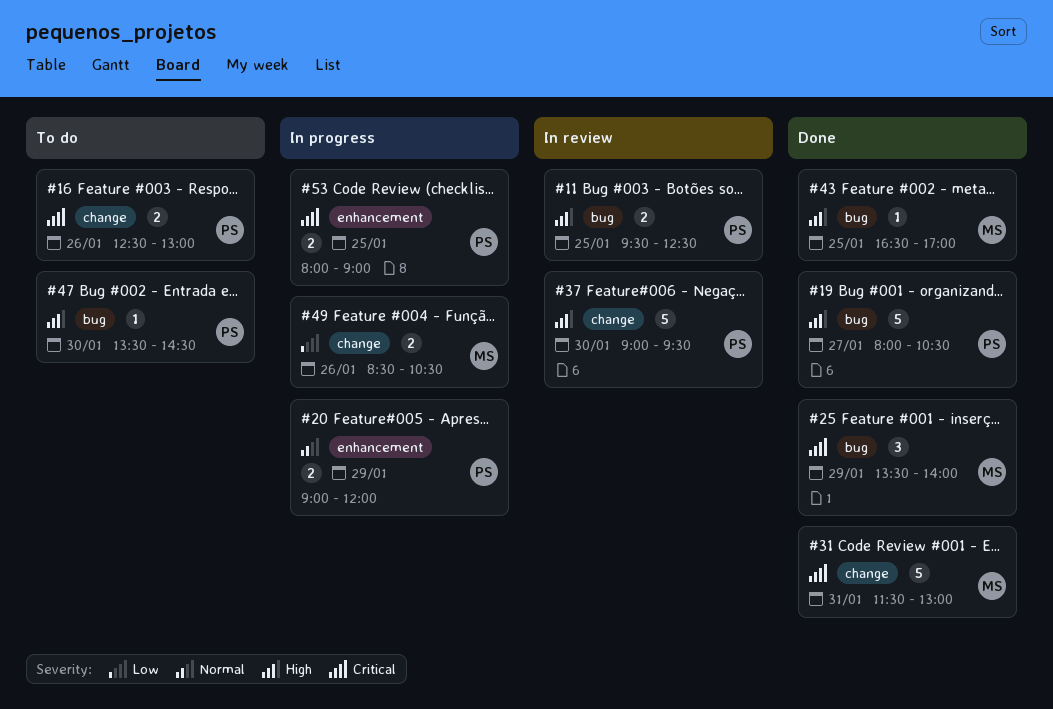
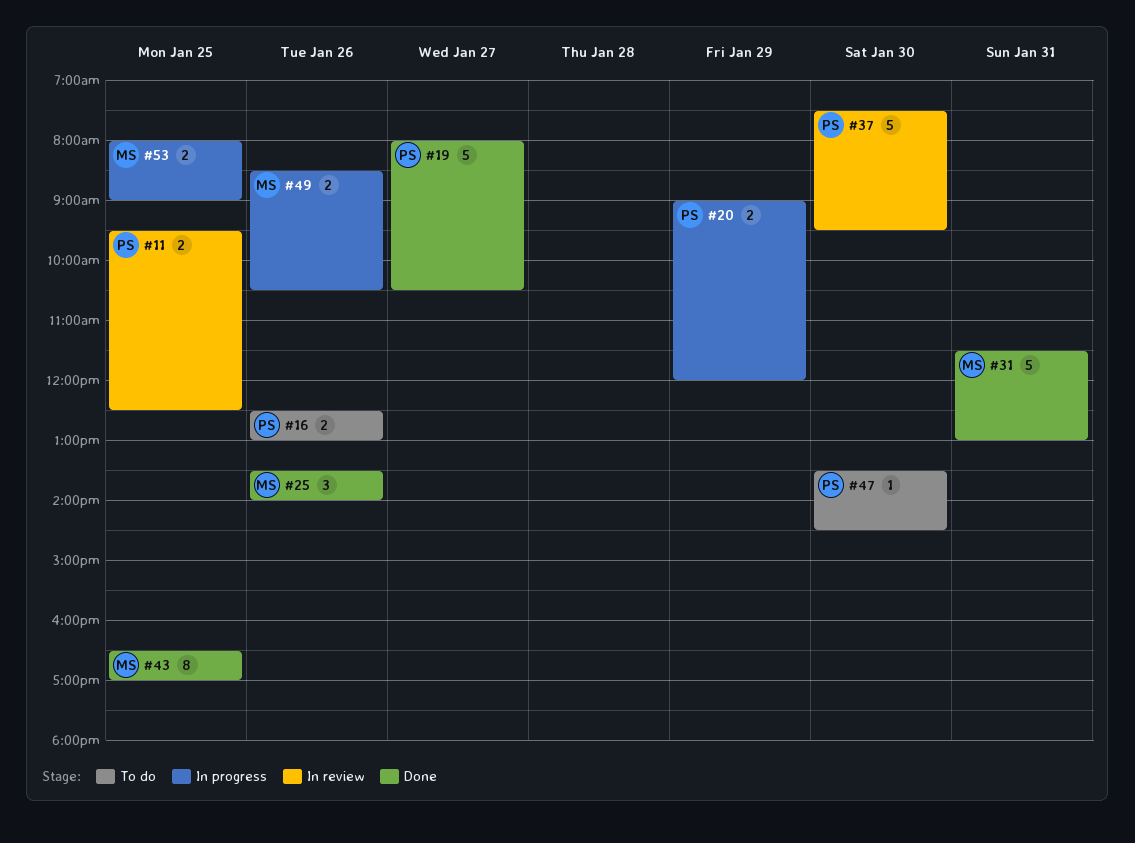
#25, day: Jan 29 -> Jan 26
#37, begins: 09:00 -> 07:30
#43, estimate: 1 -> 8
#53, owner: PS -> MS

